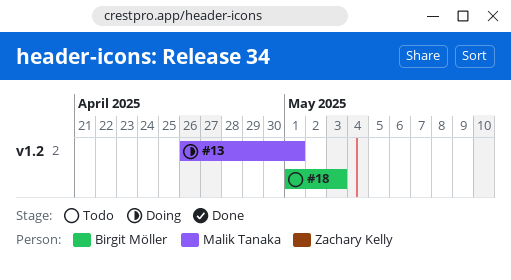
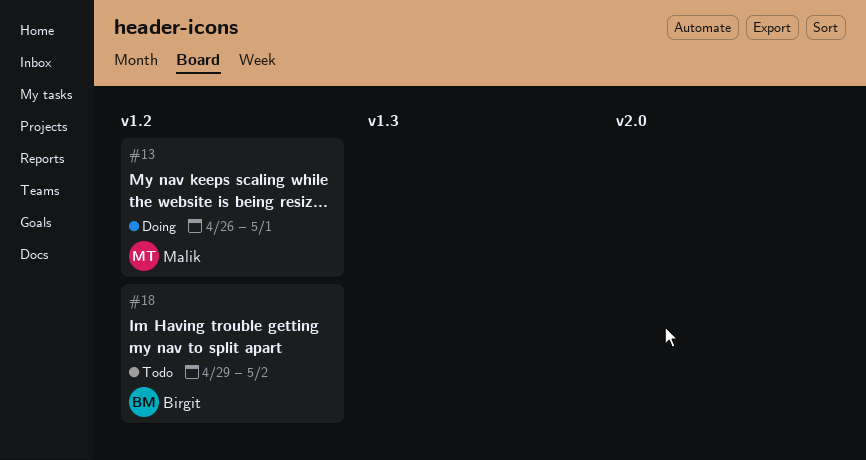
#18, start: May 1 -> Apr 29
#18, due: May 3 -> May 2

